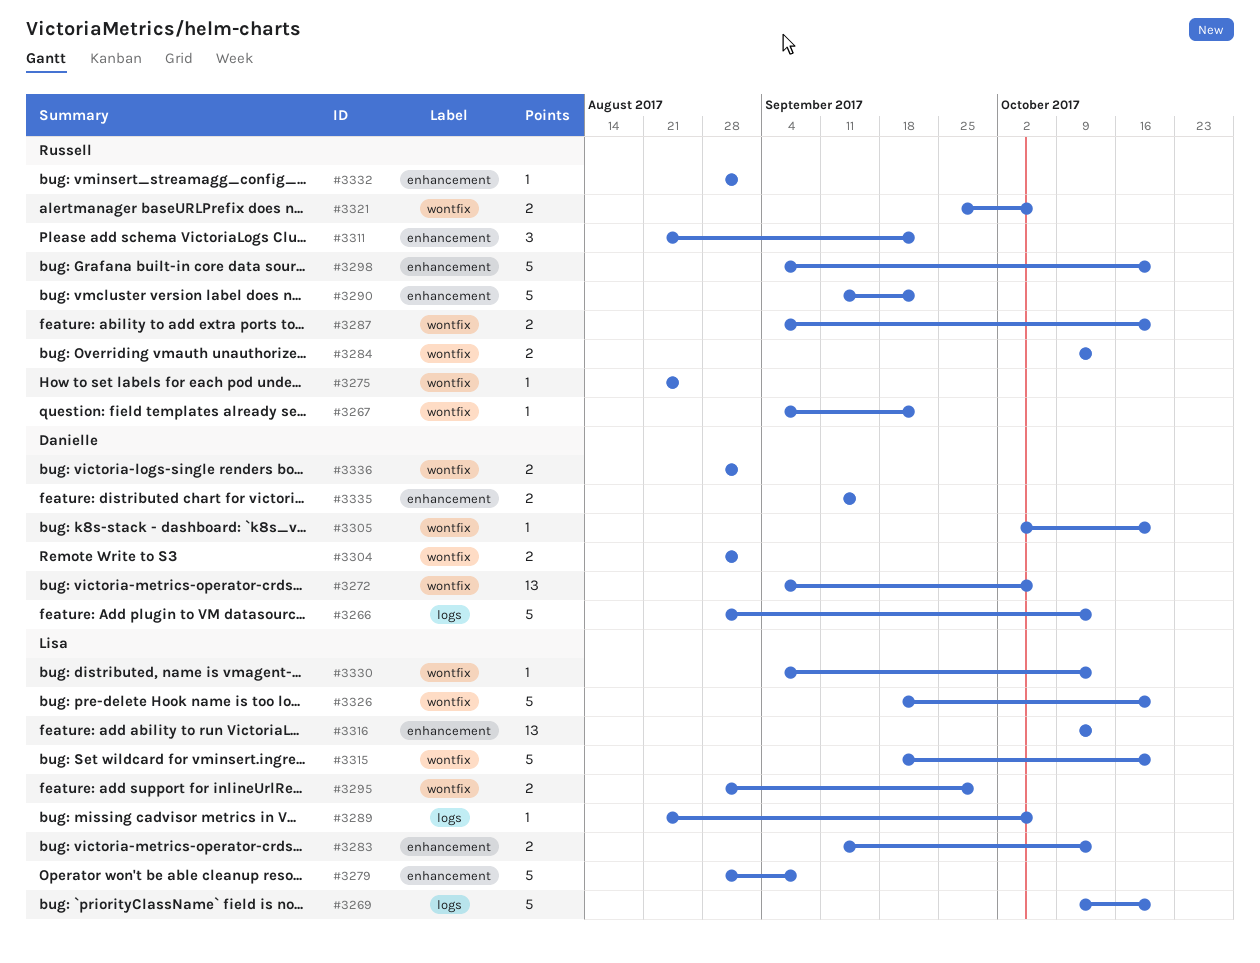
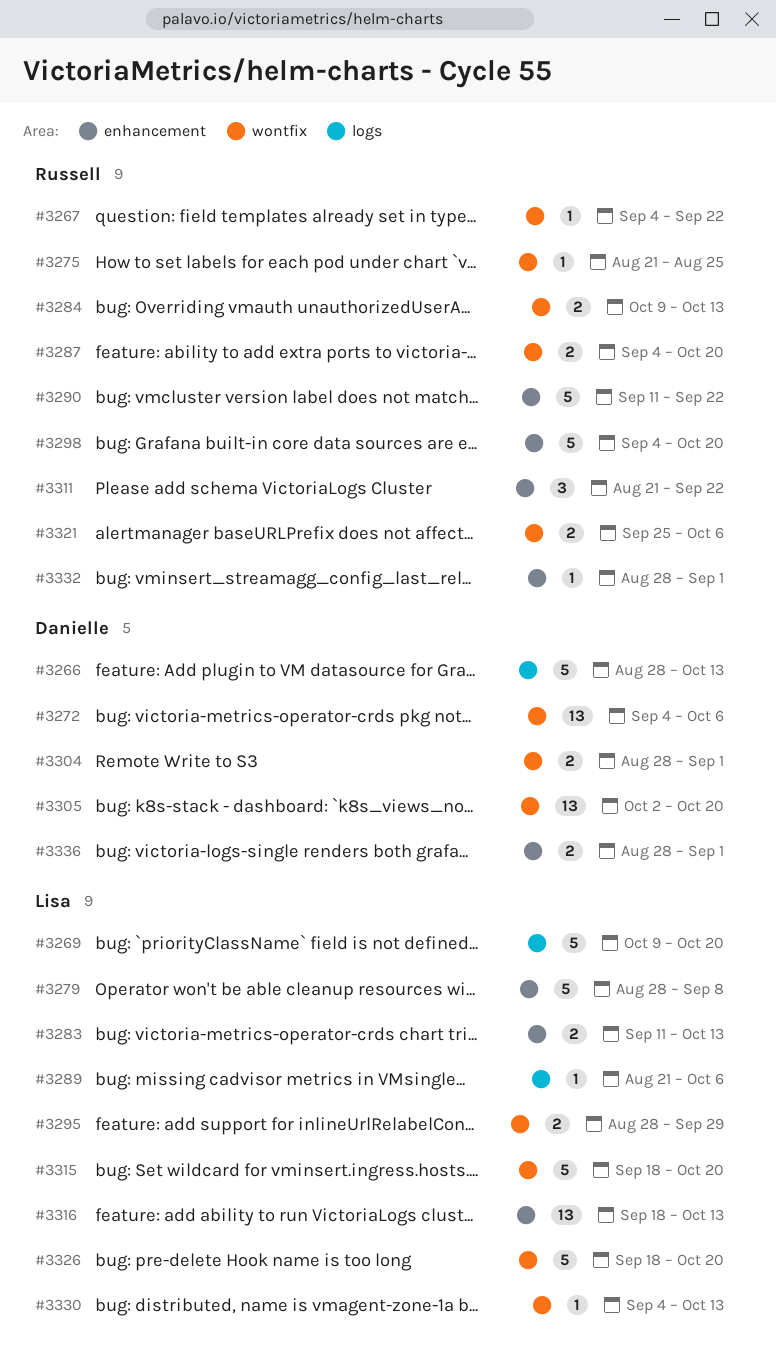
#3305, estimate: 1 -> 13
#3316, start: Oct 9 -> Sep 18
#3335: present -> none
#3336, label: wontfix -> enhancement

